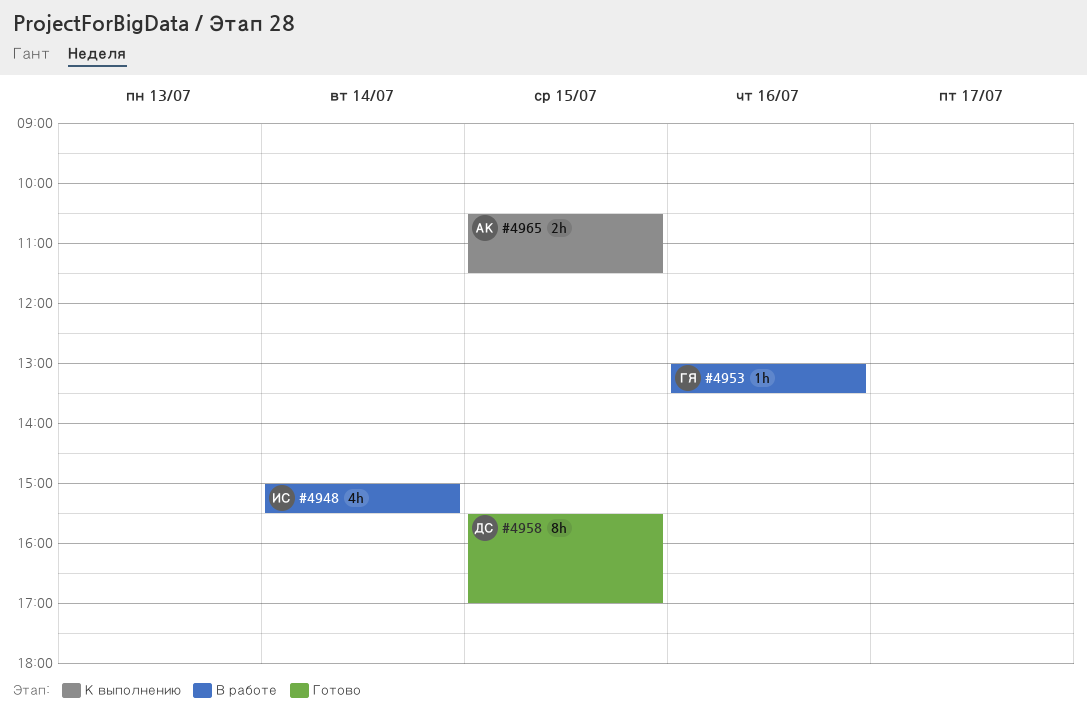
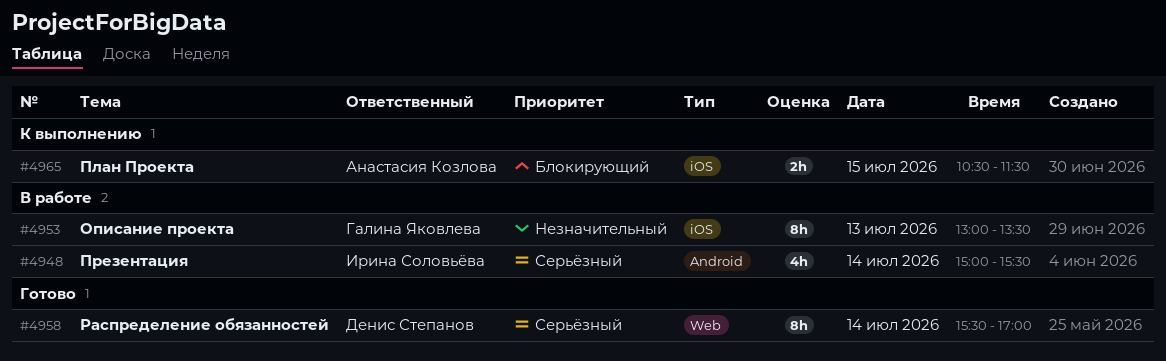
#4953, estimate: 1h -> 8h
#4953, day: Jul 16 -> Jul 13
#4958, day: Jul 15 -> Jul 14

